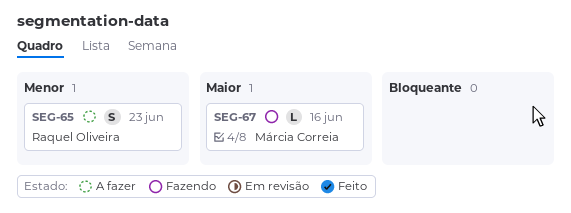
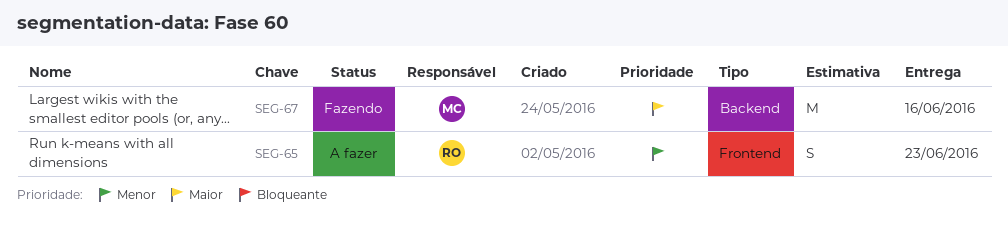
SEG-67, estimate: L -> M

